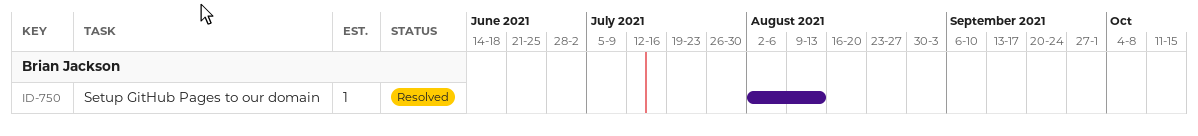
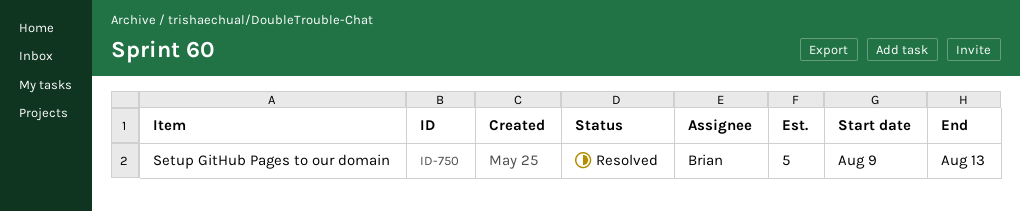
ID-750, estimate: 1 -> 5
ID-750, start: Aug 2 -> Aug 9

